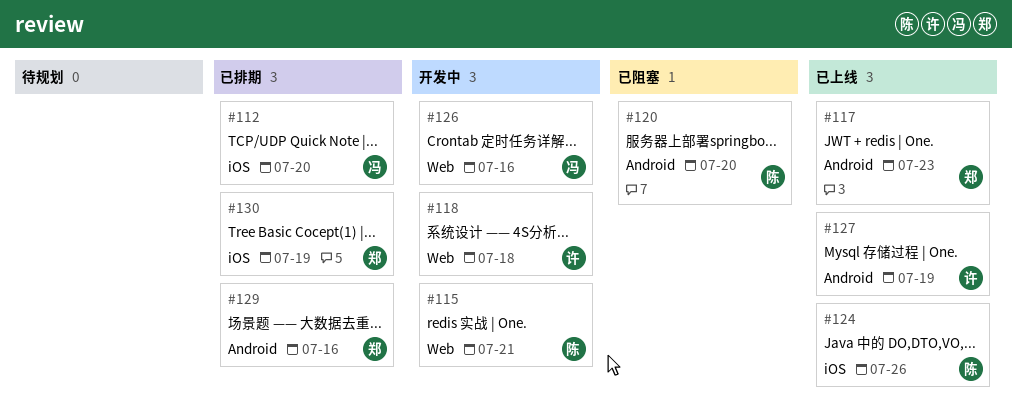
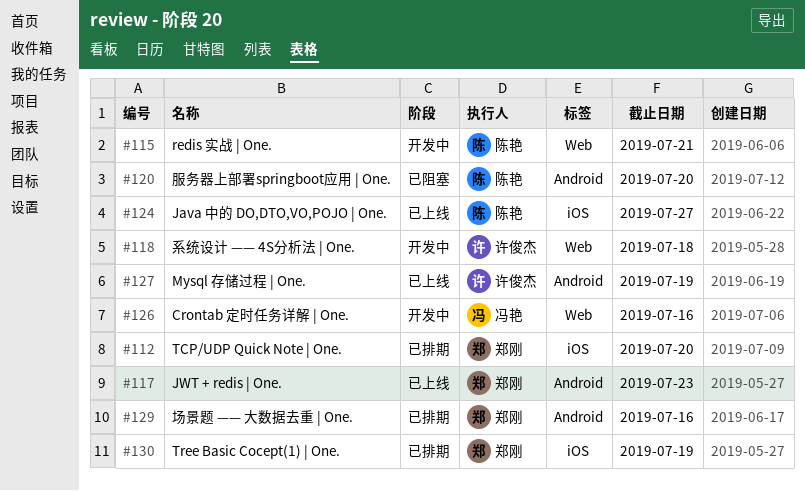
#112, owner: 冯艳 -> 郑刚
#124, due: Jul 26 -> Jul 27

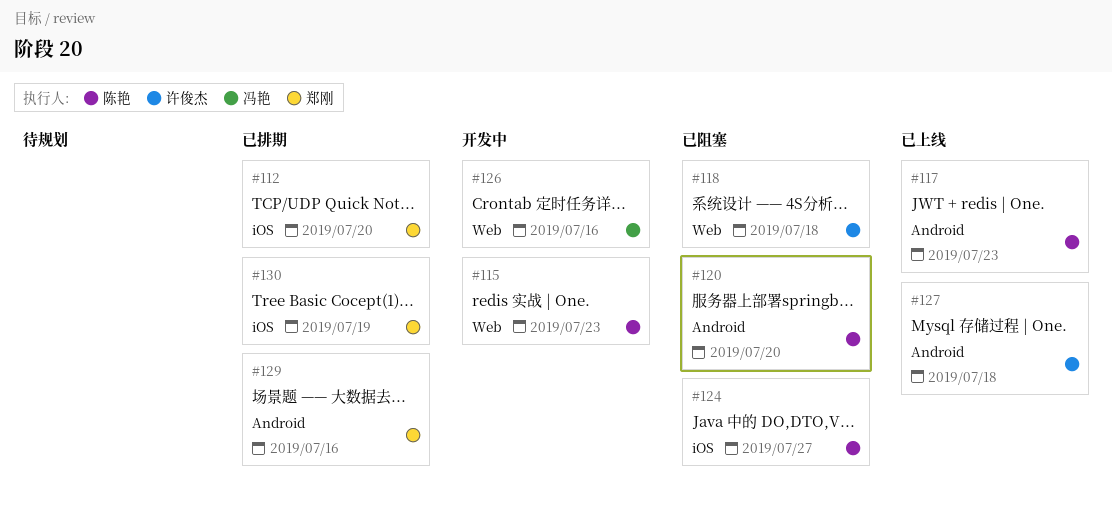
#115, due: Jul 21 -> Jul 23
#117, owner: 郑刚 -> 陈艳
#118, status: 开发中 -> 已阻塞
#124, status: 已上线 -> 已阻塞
#127, due: Jul 19 -> Jul 18

